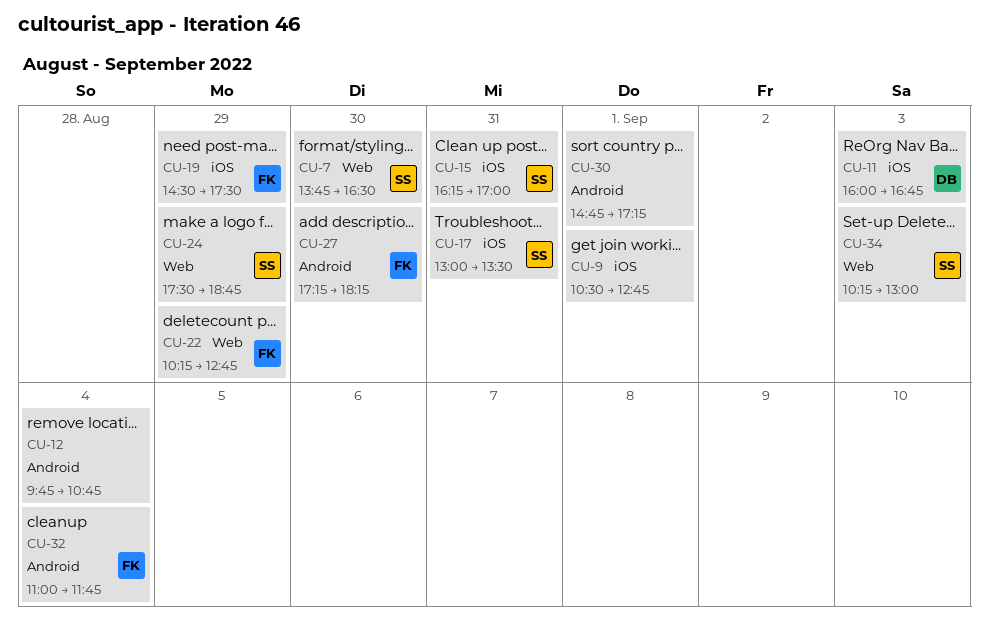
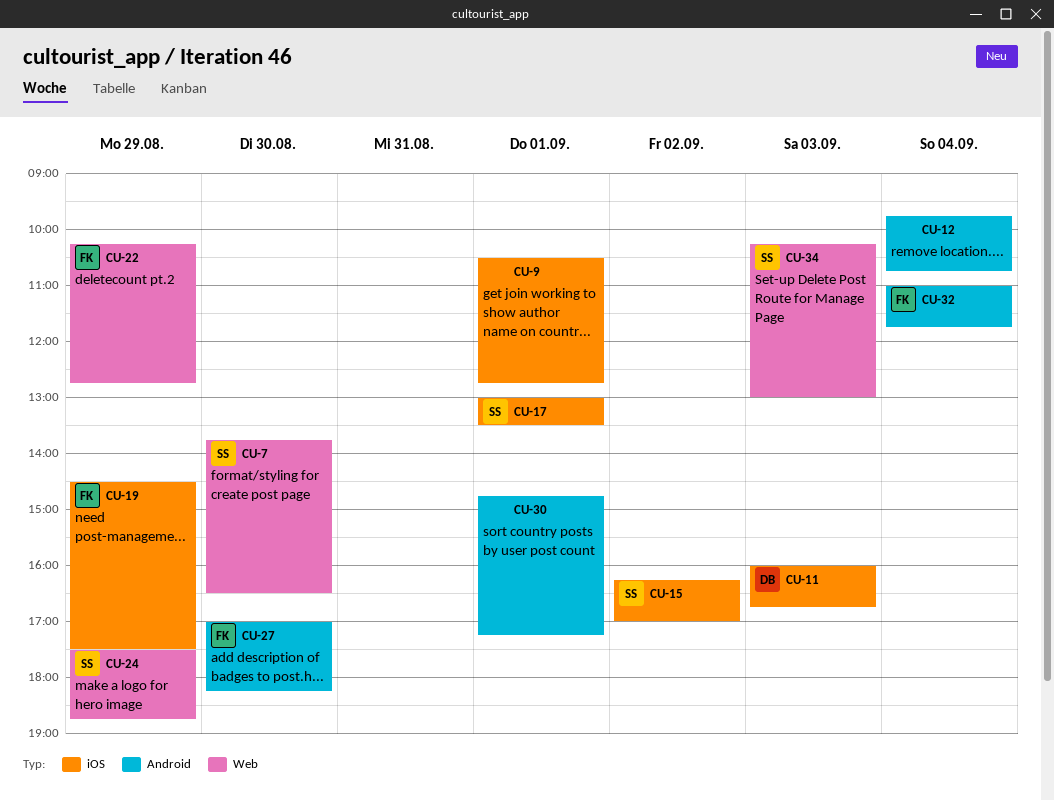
CU-15, day: Aug 31 -> Sep 2
CU-17, day: Aug 31 -> Sep 1
CU-27, begins: 17:15 -> 17:00

